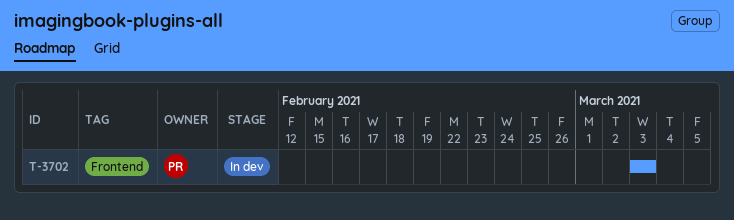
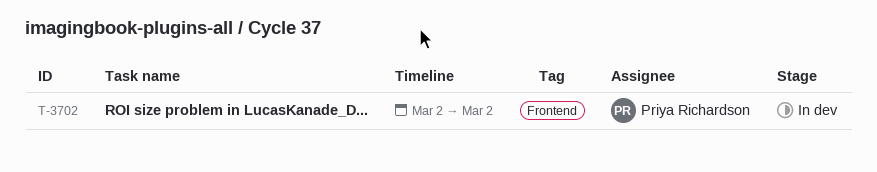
T-3702, start: Mar 3 -> Mar 2
T-3702, due: Mar 3 -> Mar 2

